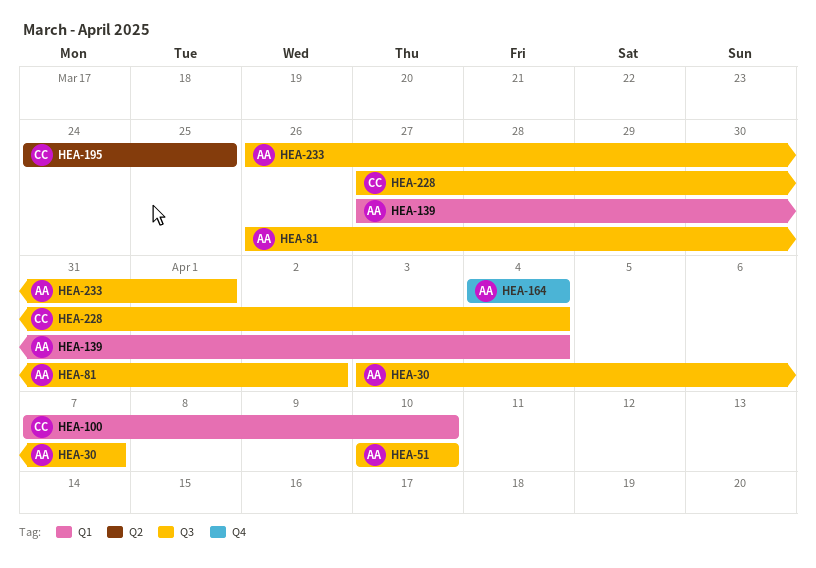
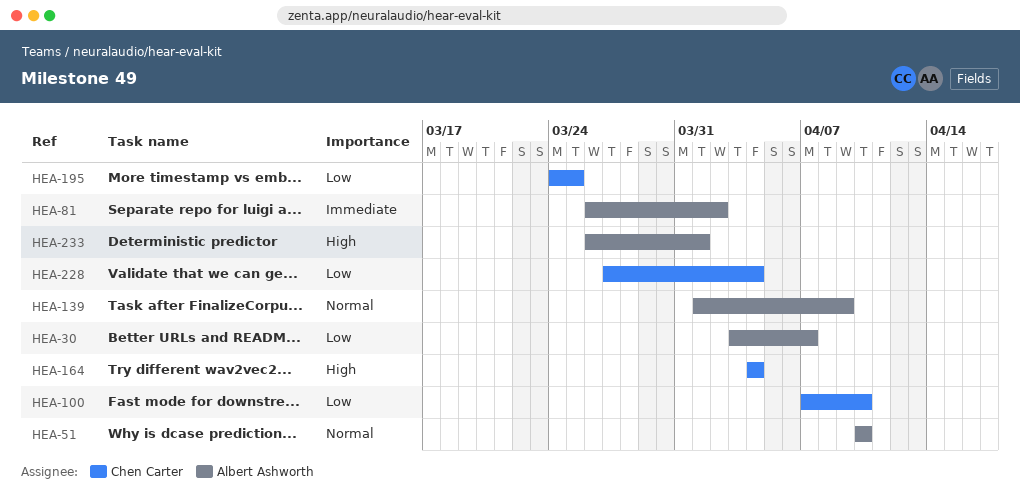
HEA-139, start: Mar 27 -> Apr 1
HEA-139, due: Apr 4 -> Apr 9
HEA-164, owner: Albert Ashworth -> Chen Carter

